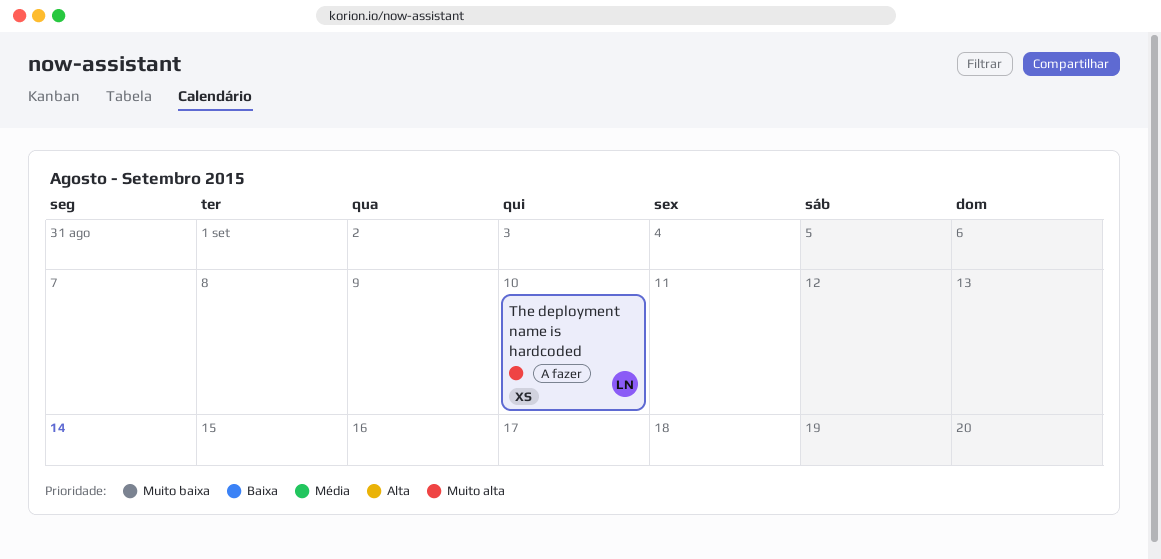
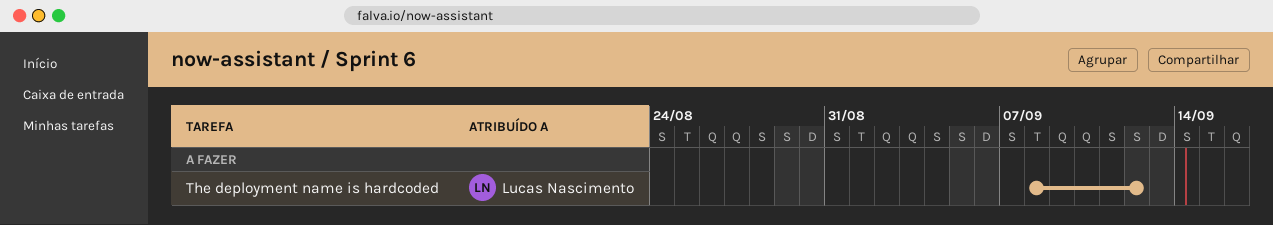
The deployment name is hardcoded, due: Sep 10 -> Sep 12

